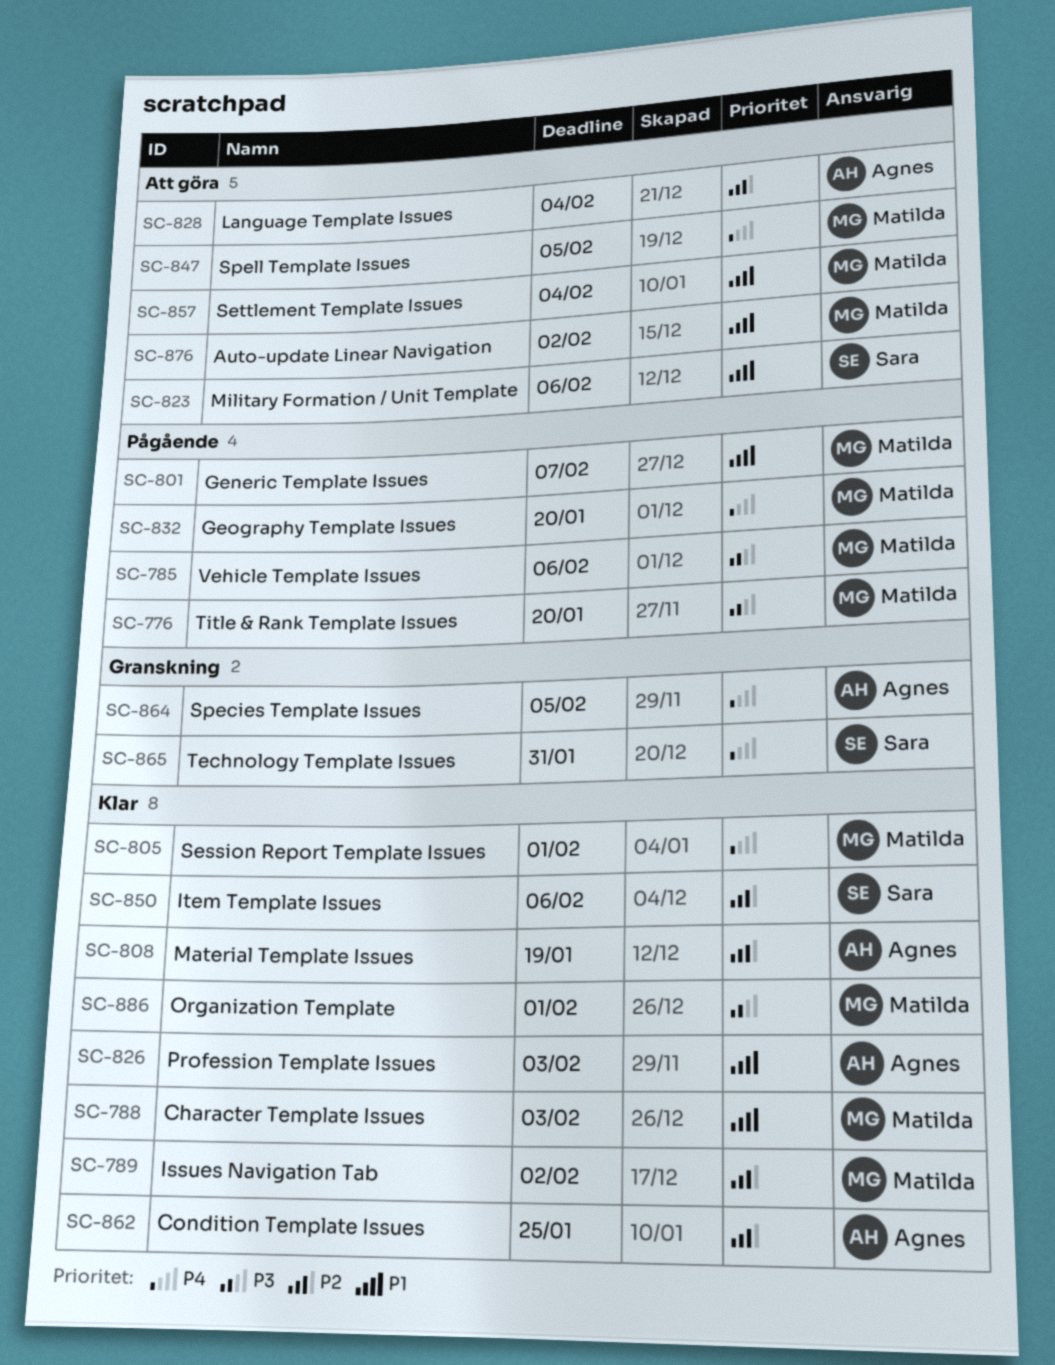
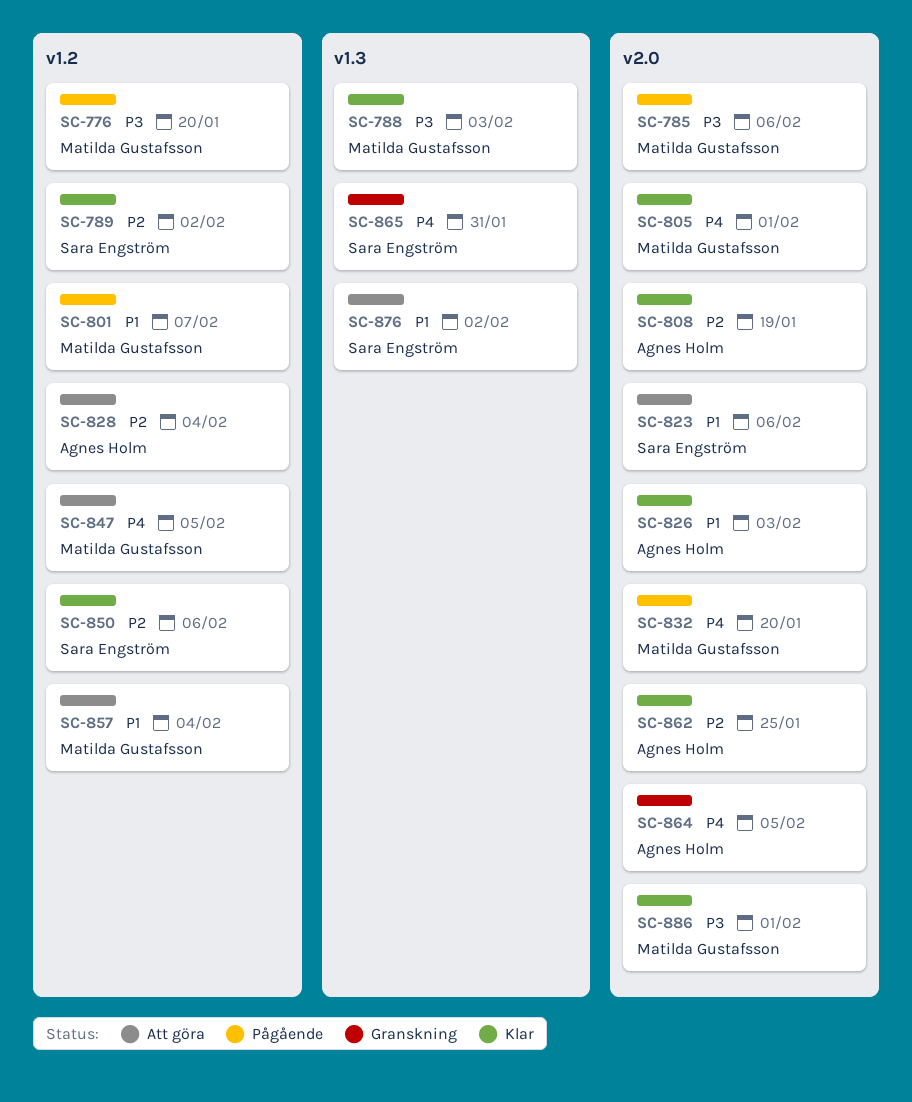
SC-788, priority: P1 -> P3
SC-789, owner: Matilda Gustafsson -> Sara Engström
SC-876, owner: Matilda Gustafsson -> Sara Engström

